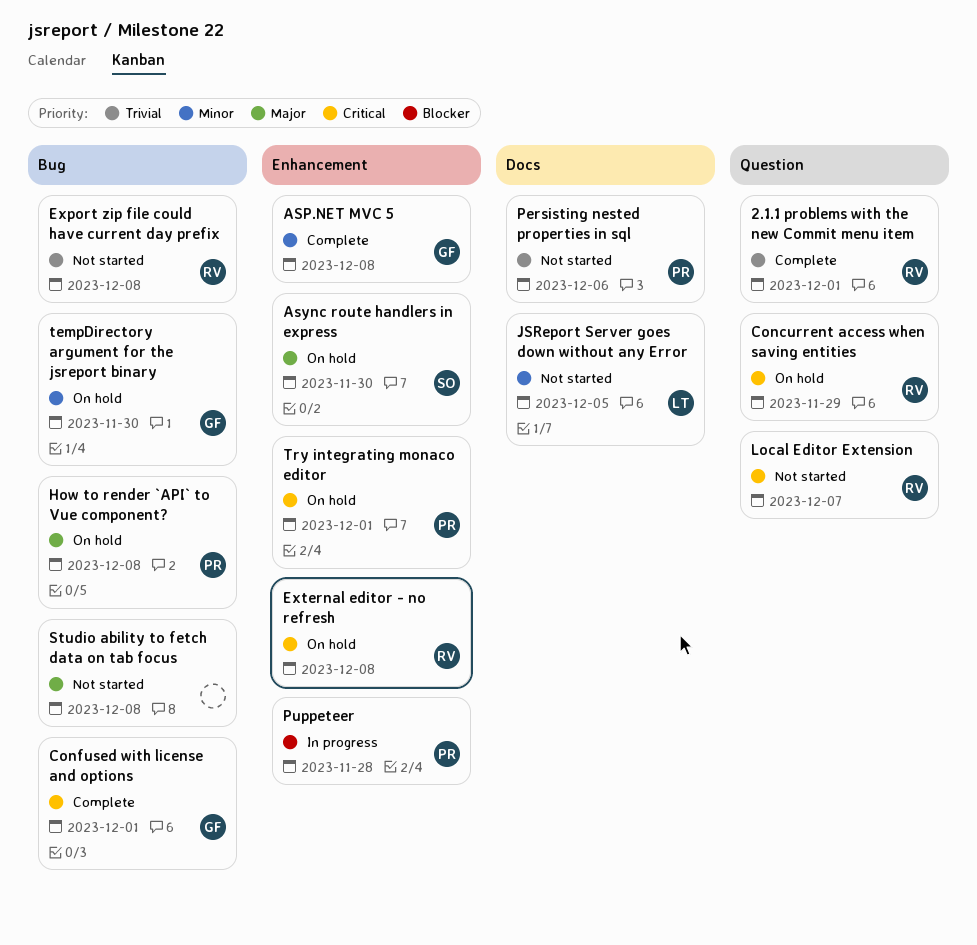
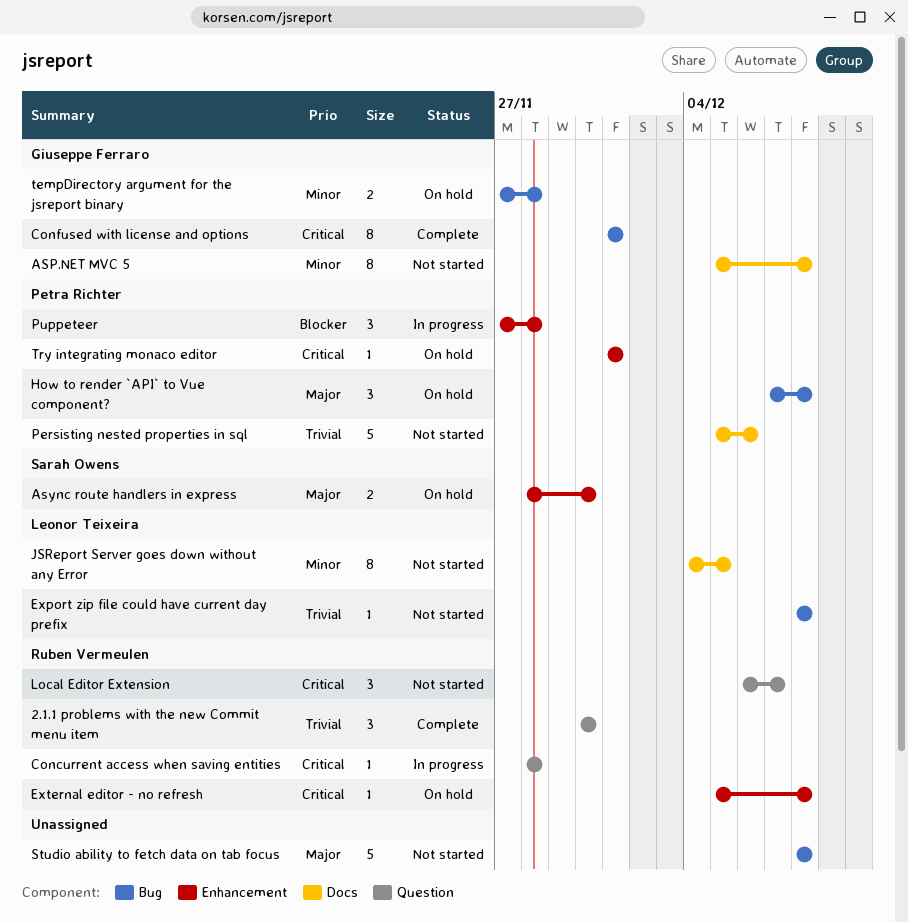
2.1.1 problems with the new Commit menu item, due: Dec 1 -> Nov 30
ASP.NET MVC 5, status: Complete -> Not started
ASP.NET MVC 5, label: Enhancement -> Docs
Concurrent access when saving entities, status: On hold -> In progress
Concurrent access when saving entities, due: Nov 29 -> Nov 28
Export zip file could have current day prefix, owner: Ruben Vermeulen -> Leonor Teixeira
tempDirectory argument for the jsreport binary, due: Nov 30 -> Nov 28

